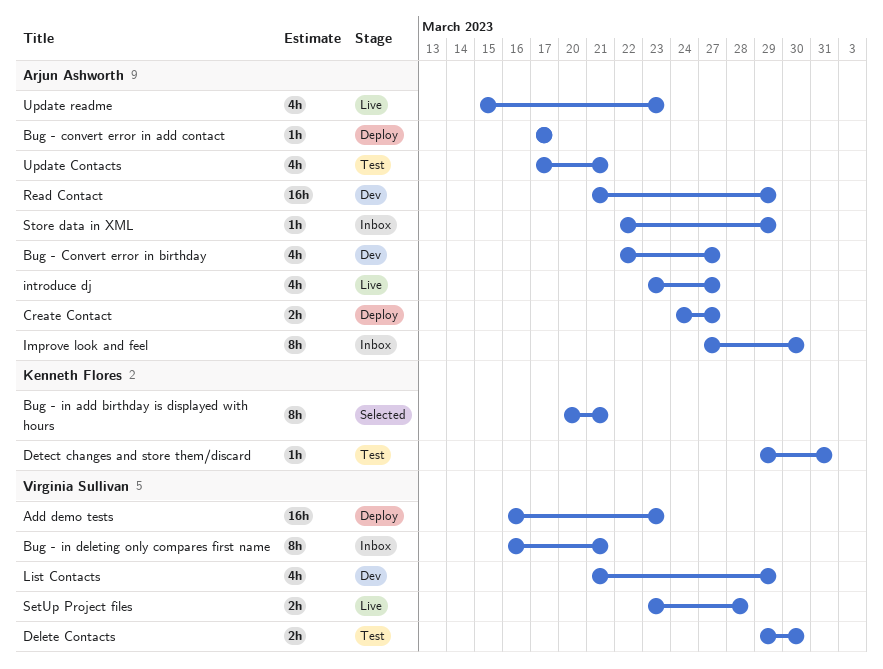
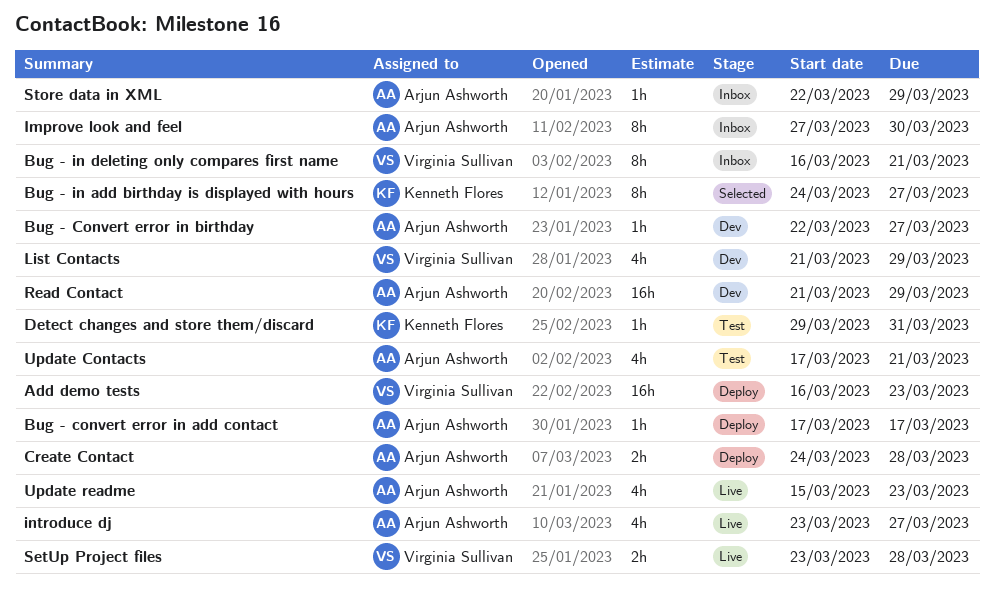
Bug - Convert error in birthday, estimate: 4h -> 1h
Bug - in add birthday is displayed with hours, start: Mar 20 -> Mar 24
Bug - in add birthday is displayed with hours, due: Mar 21 -> Mar 27
Create Contact, due: Mar 27 -> Mar 28
Delete Contacts: present -> none

